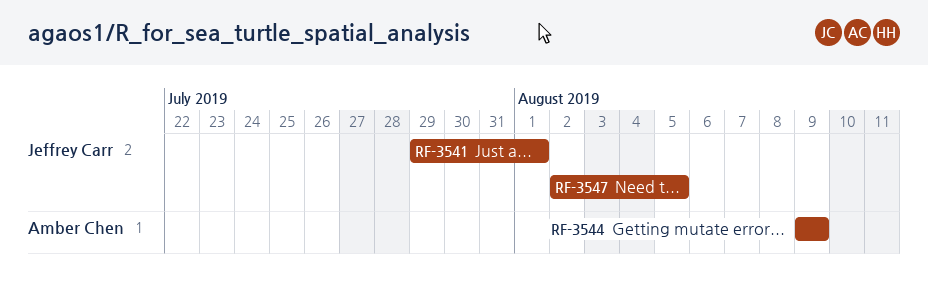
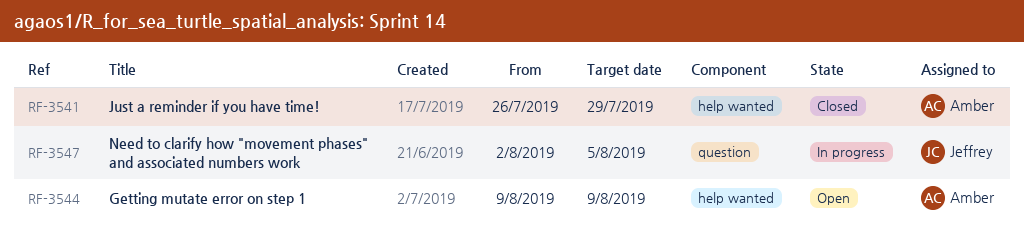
RF-3541, owner: Jeffrey Carr -> Amber Chen
RF-3541, start: Jul 29 -> Jul 26
RF-3541, due: Aug 1 -> Jul 29

